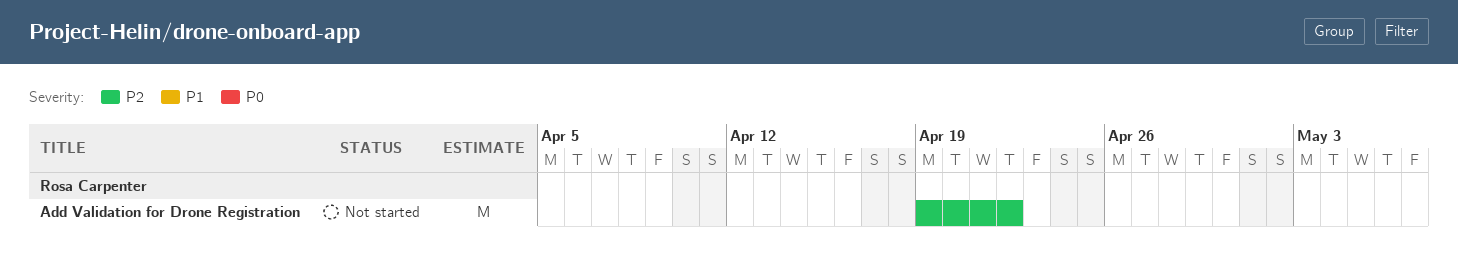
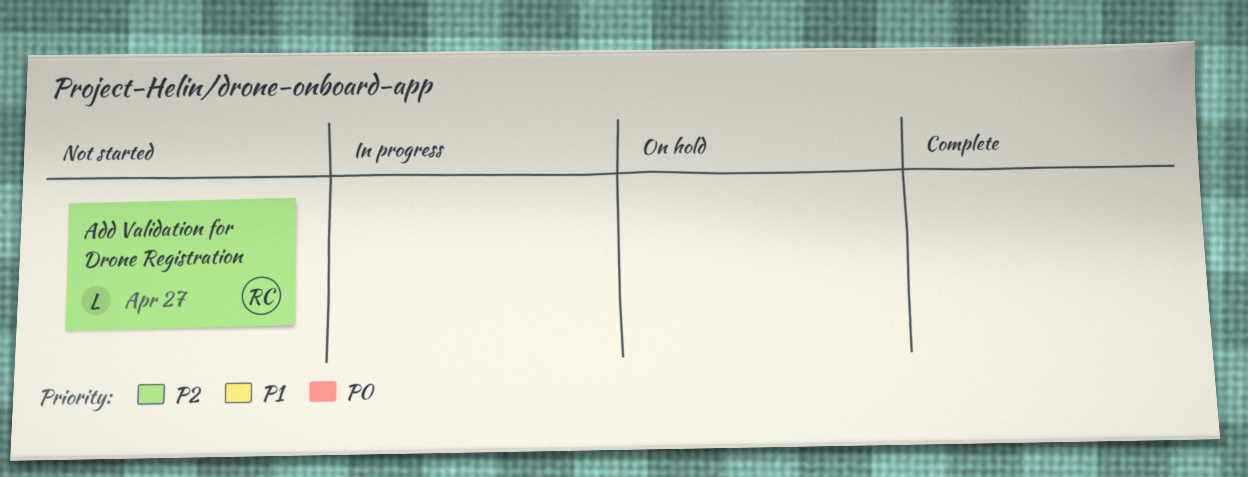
Add Validation for Drone Registration, estimate: M -> L
Add Validation for Drone Registration, due: Apr 22 -> Apr 27

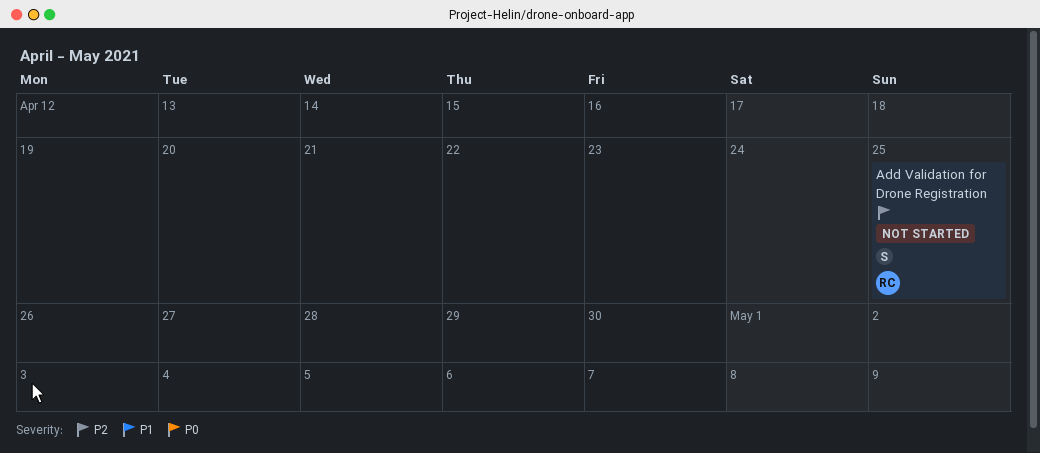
Add Validation for Drone Registration, estimate: L -> S
Add Validation for Drone Registration, due: Apr 27 -> Apr 25

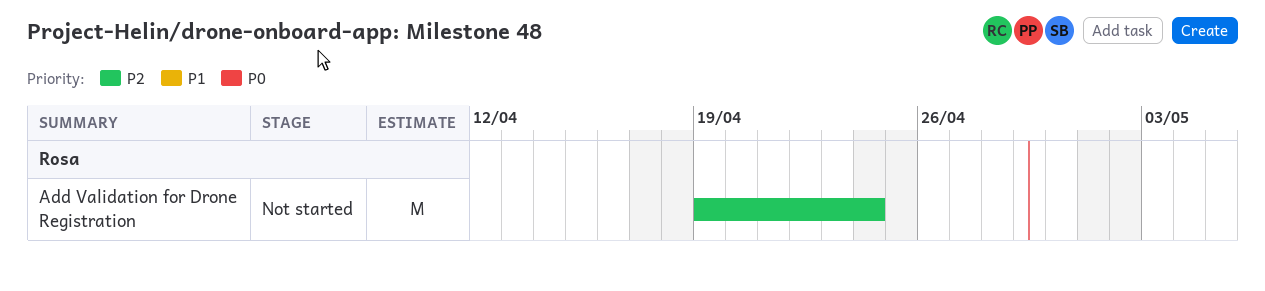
Add Validation for Drone Registration, estimate: S -> M
Add Validation for Drone Registration, due: Apr 25 -> Apr 24

